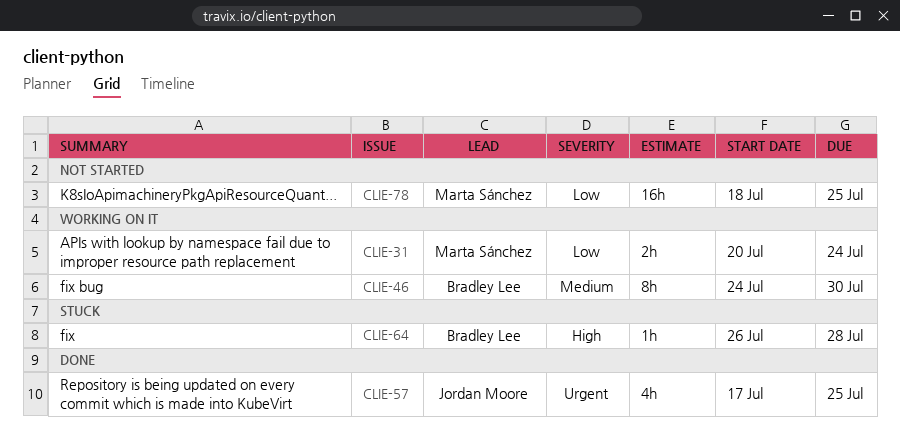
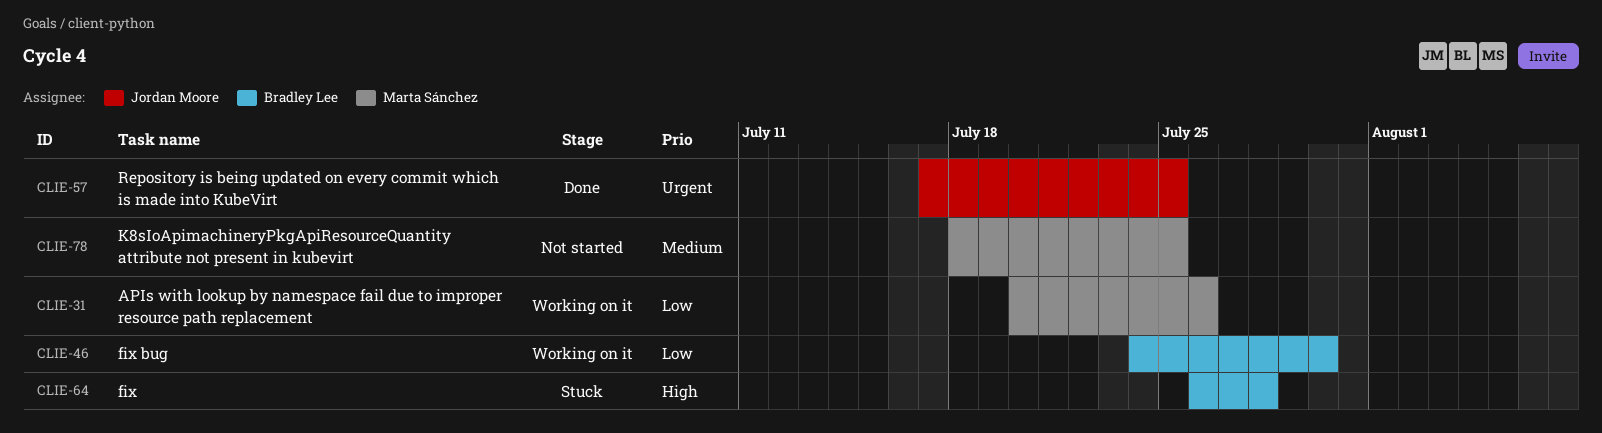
CLIE-31, due: Jul 24 -> Jul 26
CLIE-46, priority: Medium -> Low
CLIE-78, priority: Low -> Medium

